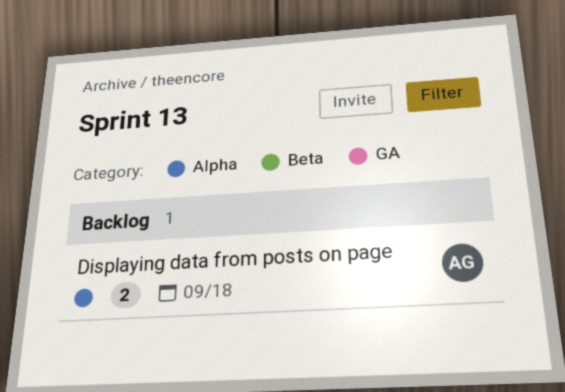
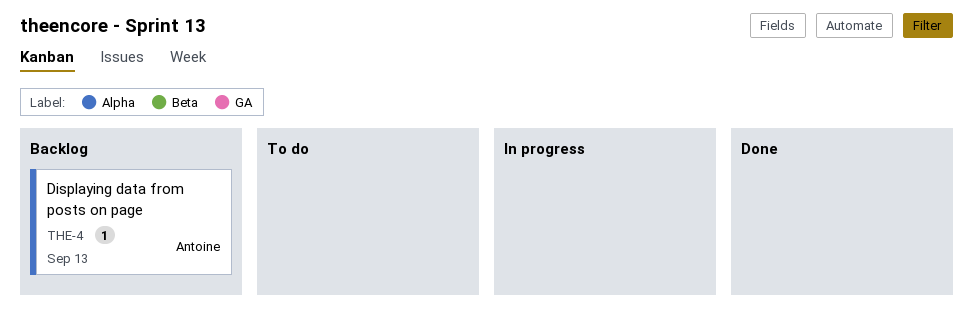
Displaying data from posts on page, estimate: 2 -> 1
Displaying data from posts on page, due: Sep 18 -> Sep 13

